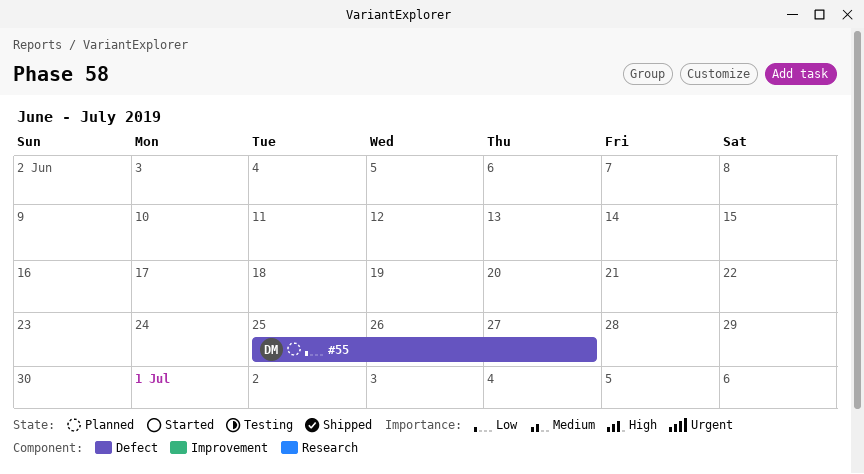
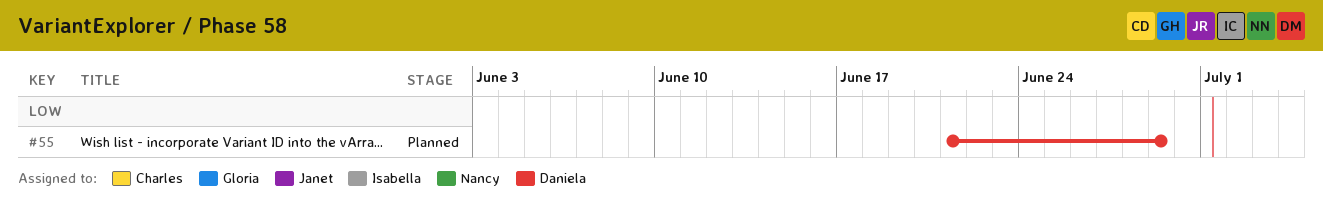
#55, start: Jun 25 -> Jun 21
#55, due: Jun 27 -> Jun 29

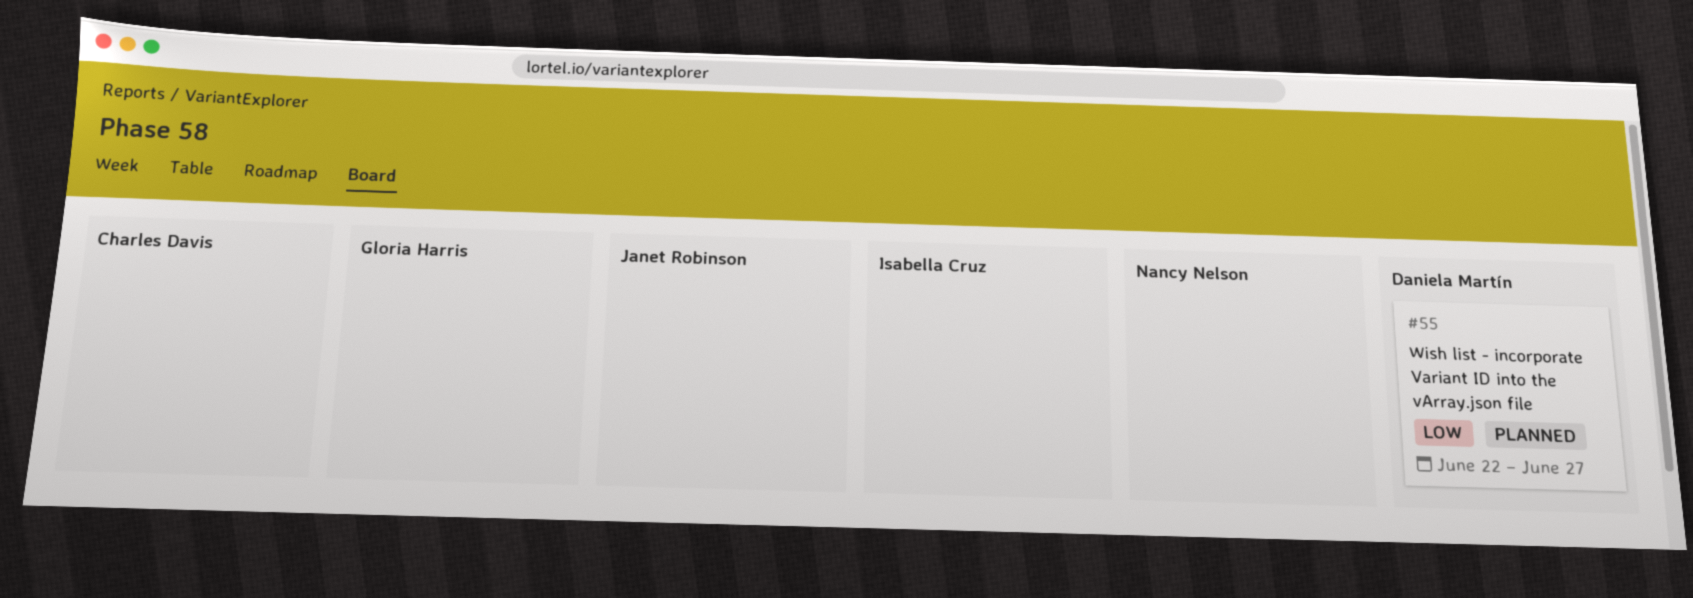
#55, start: Jun 21 -> Jun 22
#55, due: Jun 29 -> Jun 27

